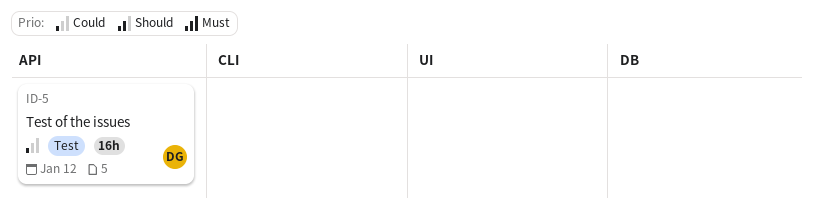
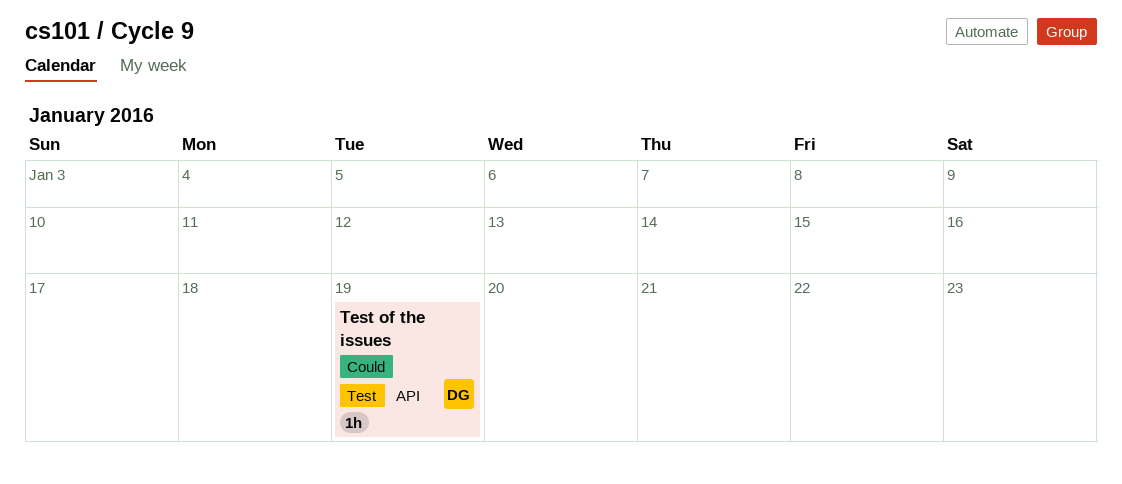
Test of the issues, estimate: 16h -> 1h
Test of the issues, due: Jan 12 -> Jan 19

